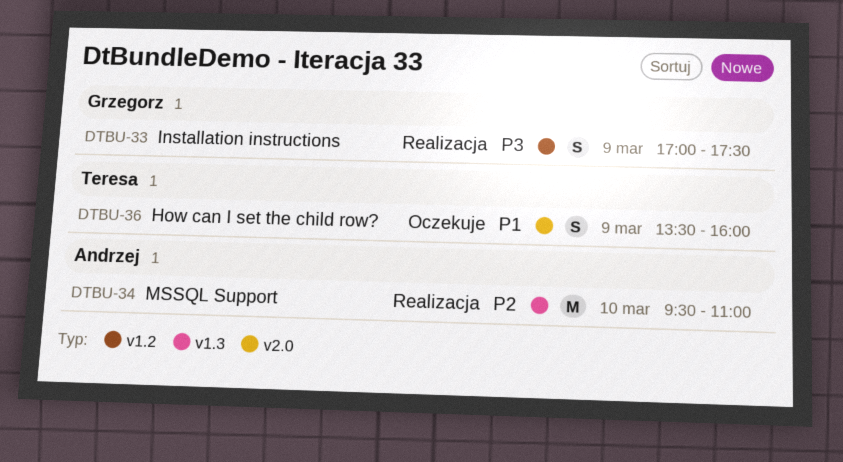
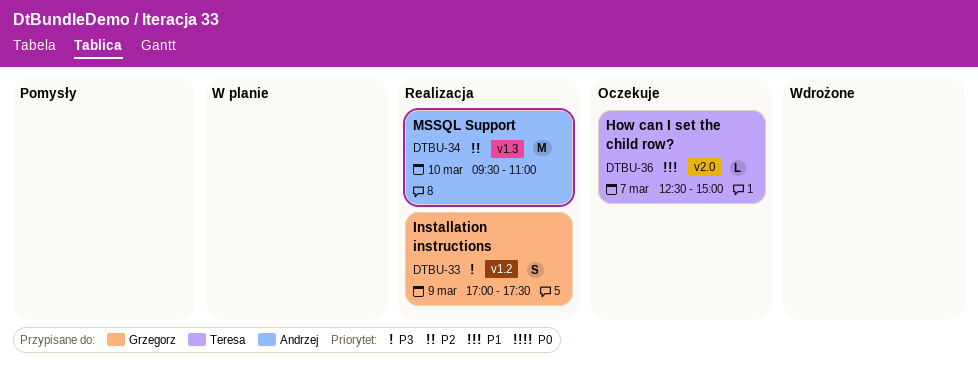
DTBU-36, estimate: S -> L
DTBU-36, day: Mar 9 -> Mar 7
DTBU-36, begins: 13:30 -> 12:30
DTBU-36, ends: 16:00 -> 15:00

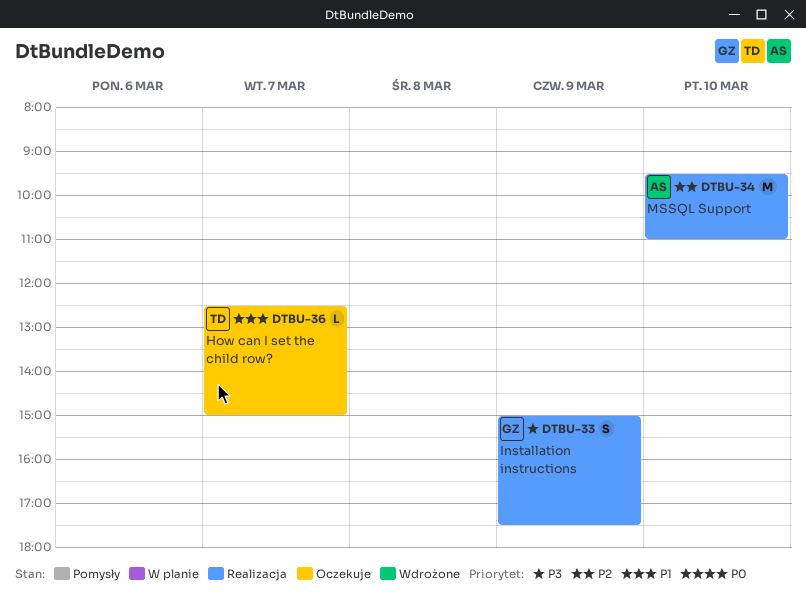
DTBU-33, begins: 17:00 -> 15:00

